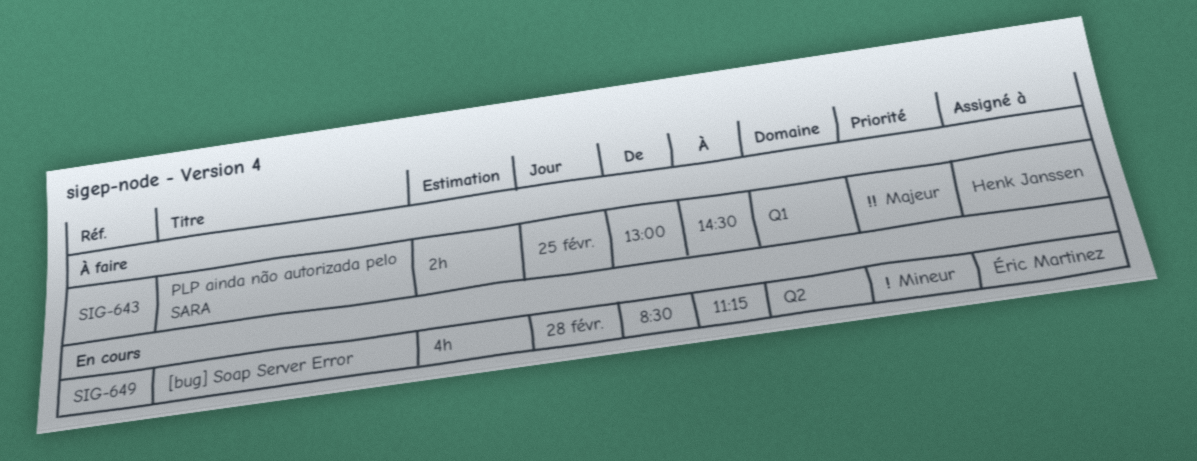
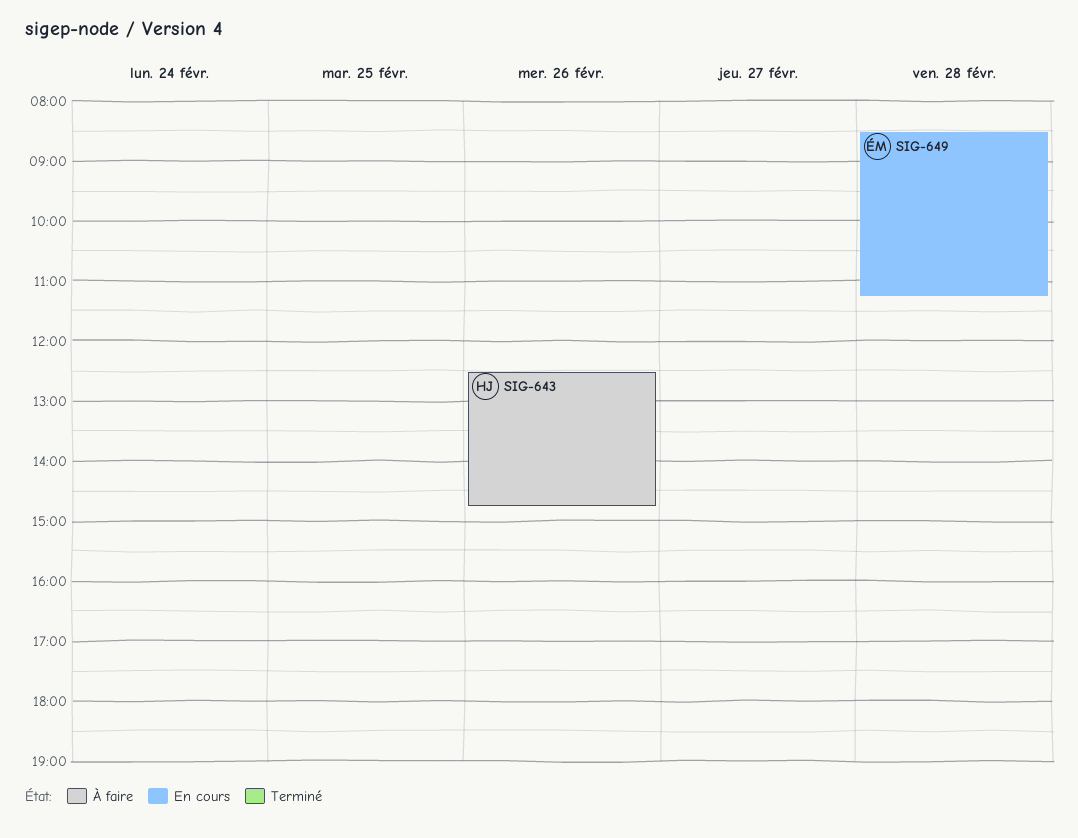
SIG-643, day: Feb 25 -> Feb 26
SIG-643, begins: 13:00 -> 12:30
SIG-643, ends: 14:30 -> 14:45

